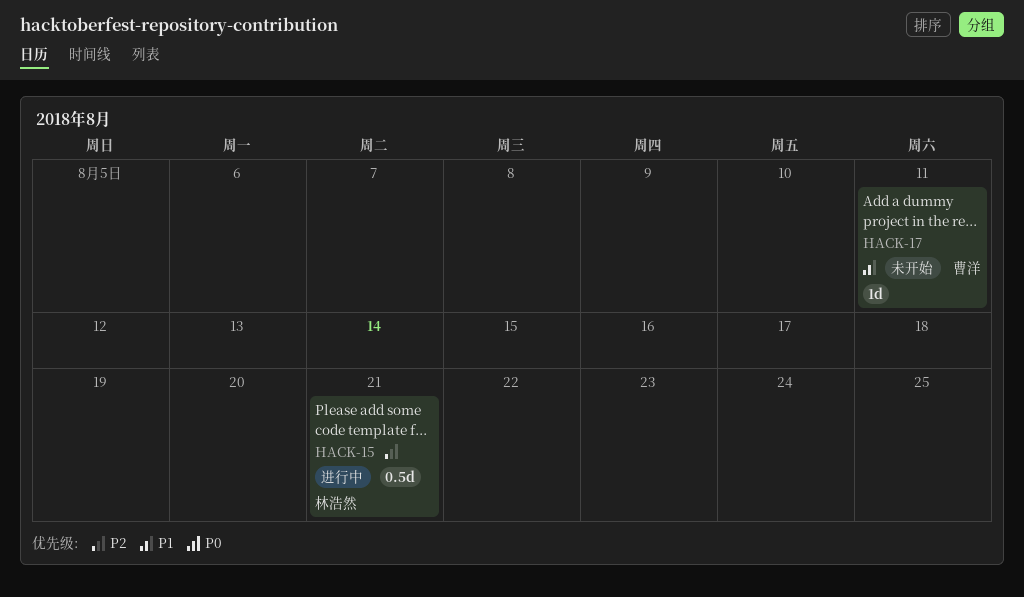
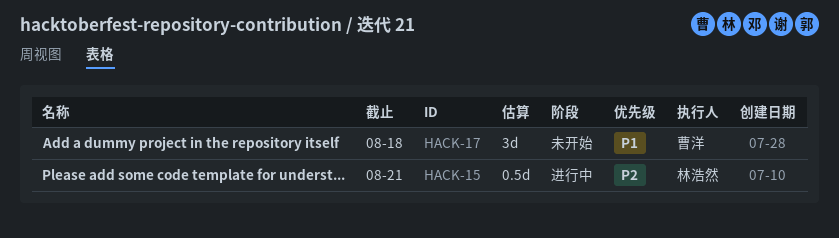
HACK-17, estimate: 1d -> 3d
HACK-17, due: Aug 11 -> Aug 18

